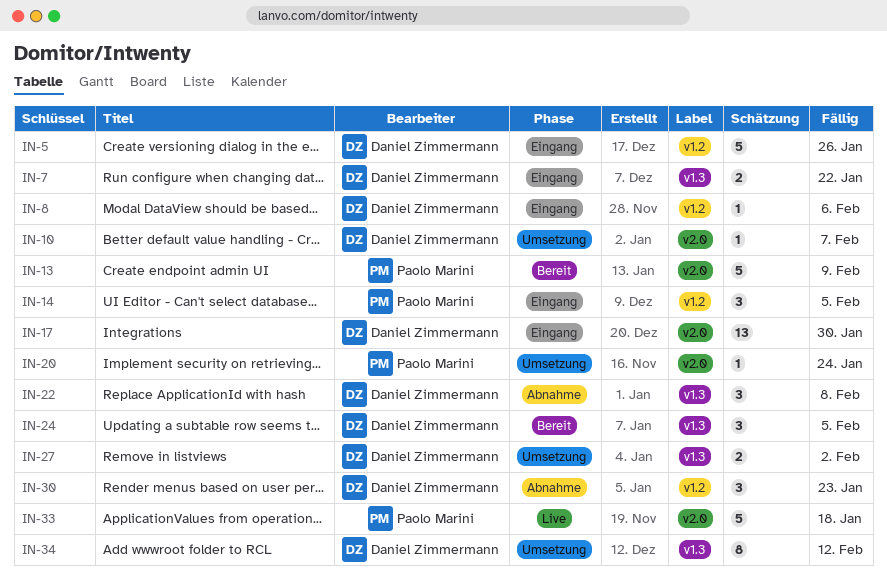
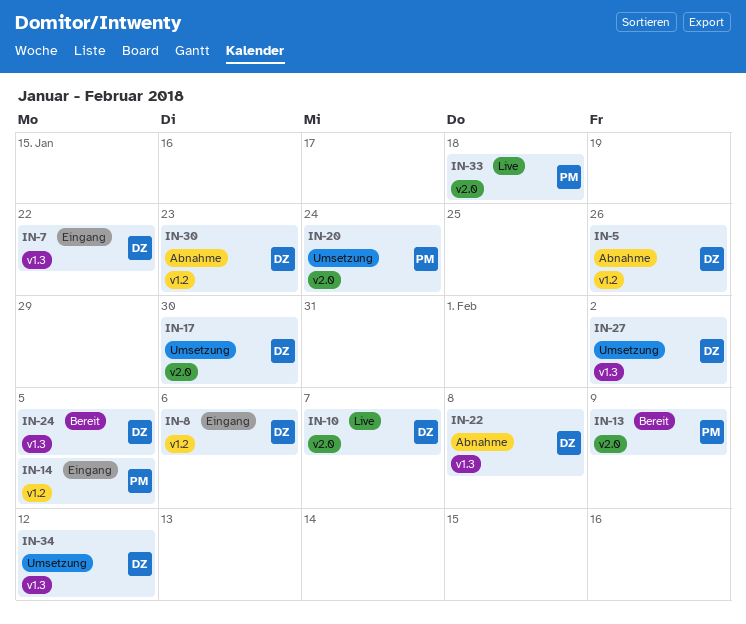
IN-5, status: Eingang -> Abnahme
IN-10, status: Umsetzung -> Live
IN-17, status: Eingang -> Umsetzung

